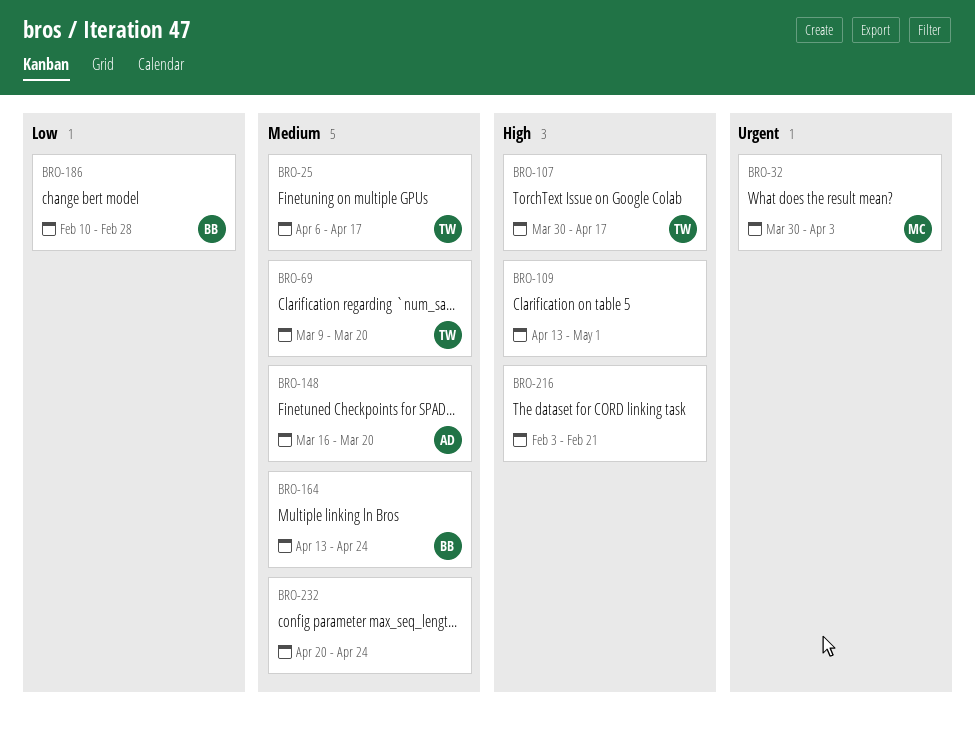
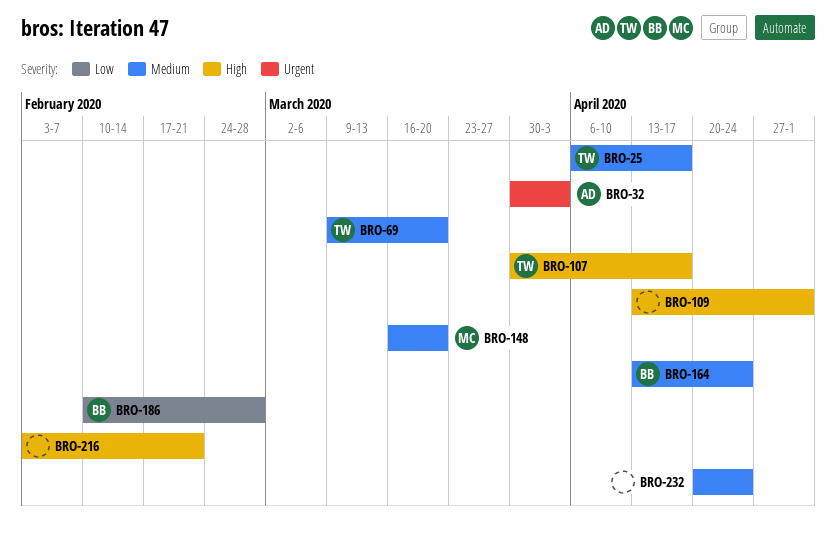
BRO-32, owner: MC -> AD
BRO-148, owner: AD -> MC

